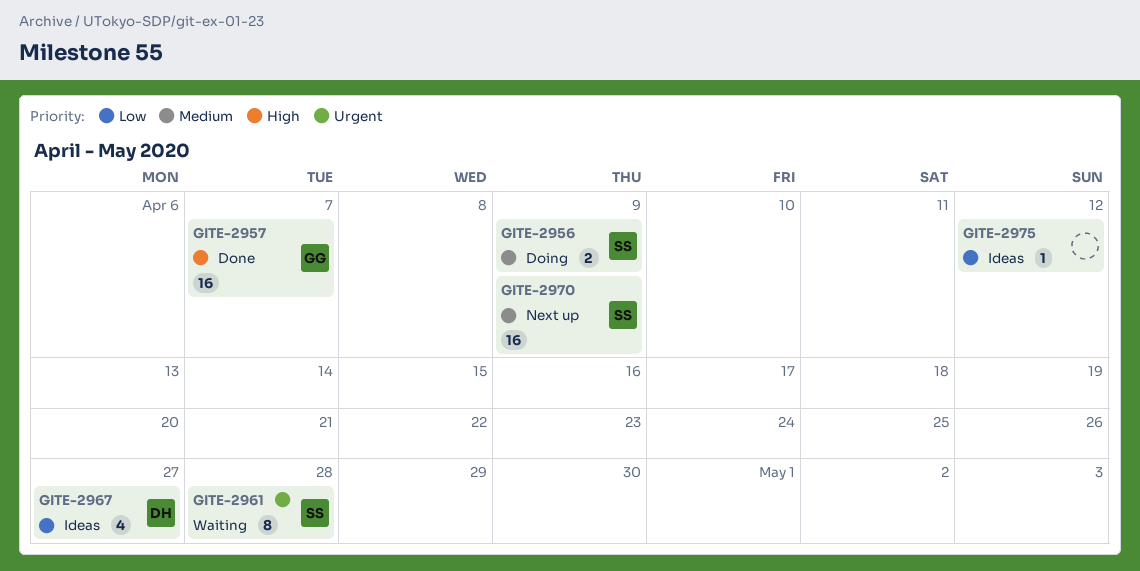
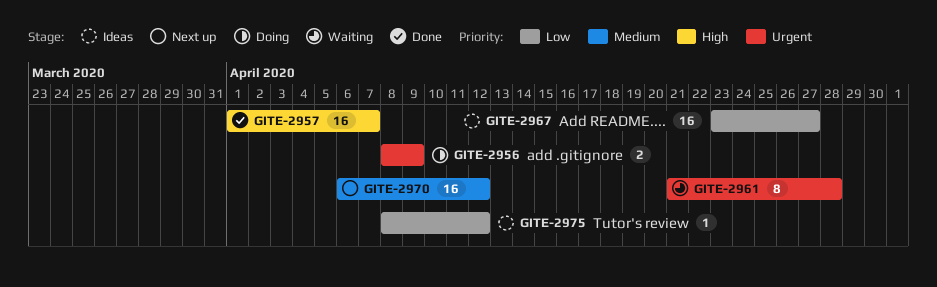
GITE-2956, priority: Medium -> Urgent
GITE-2967, estimate: 4 -> 16
GITE-2970, due: Apr 9 -> Apr 12

